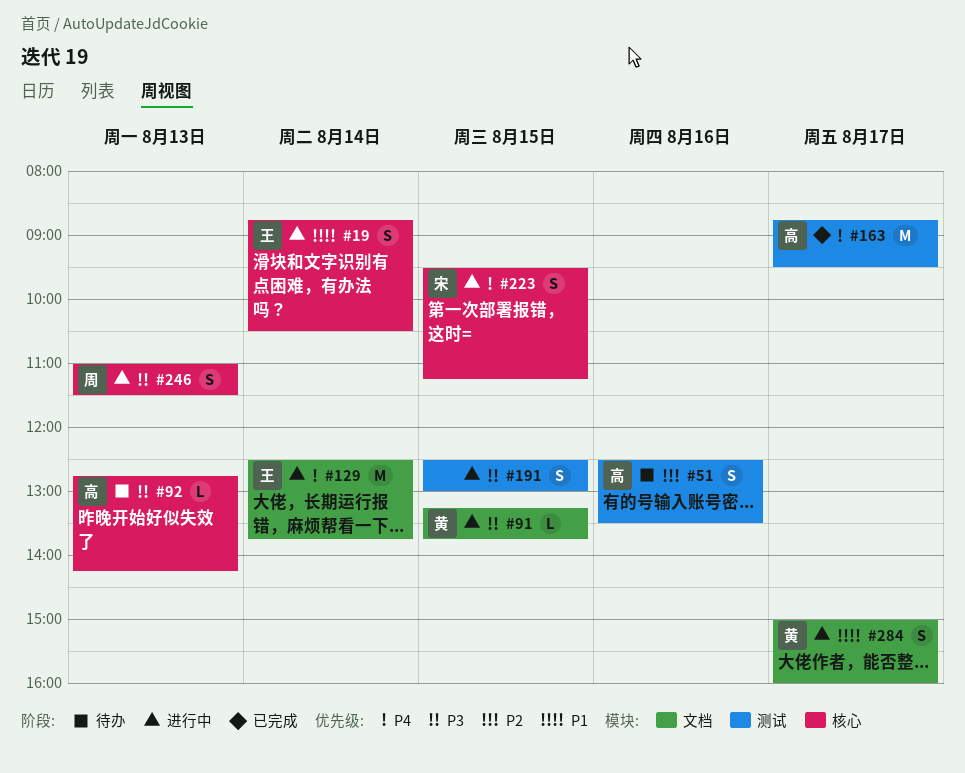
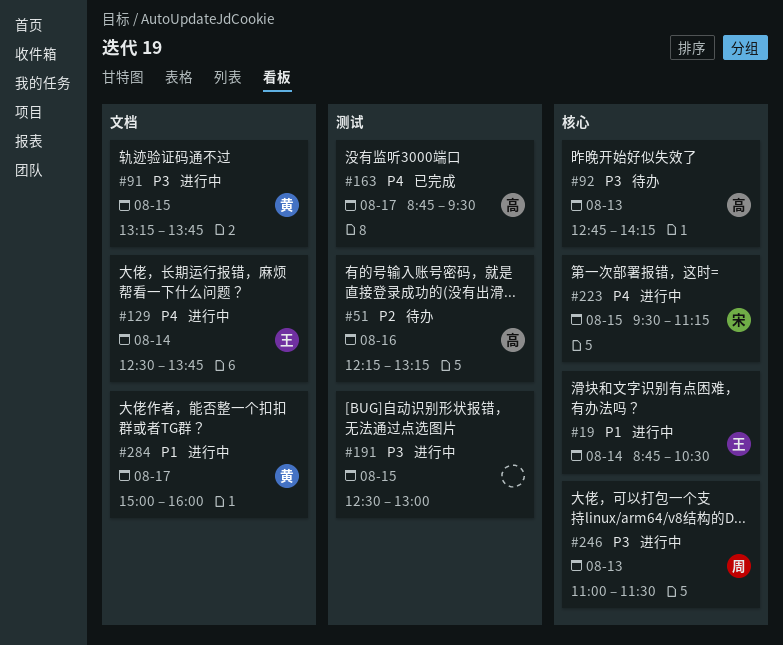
#51, begins: 12:30 -> 12:15
#51, ends: 13:30 -> 13:15

